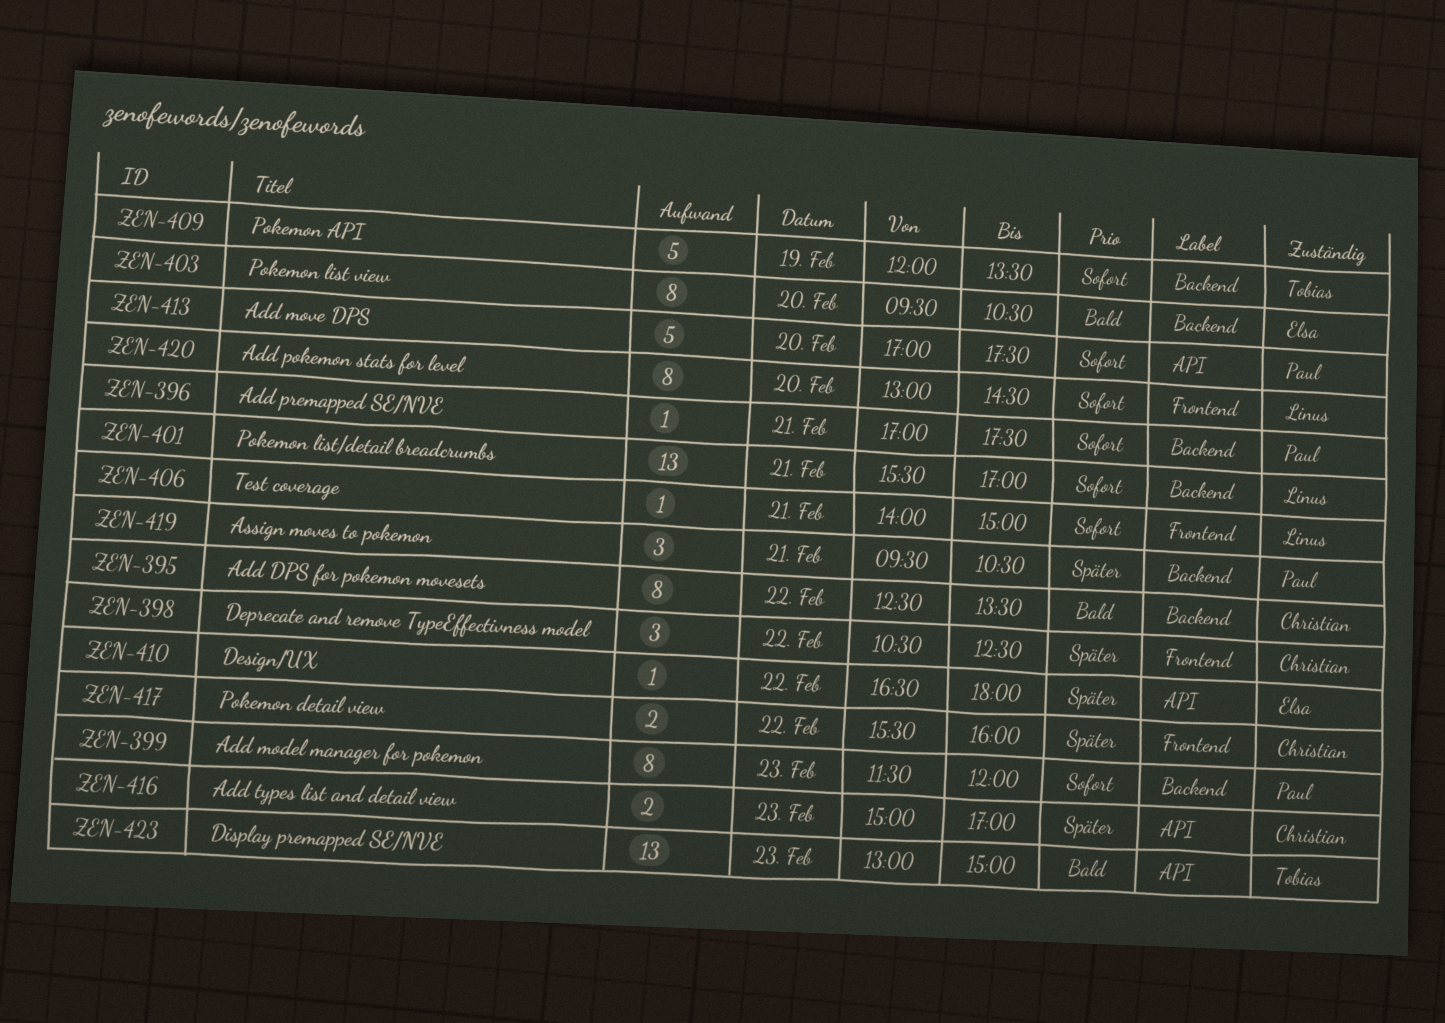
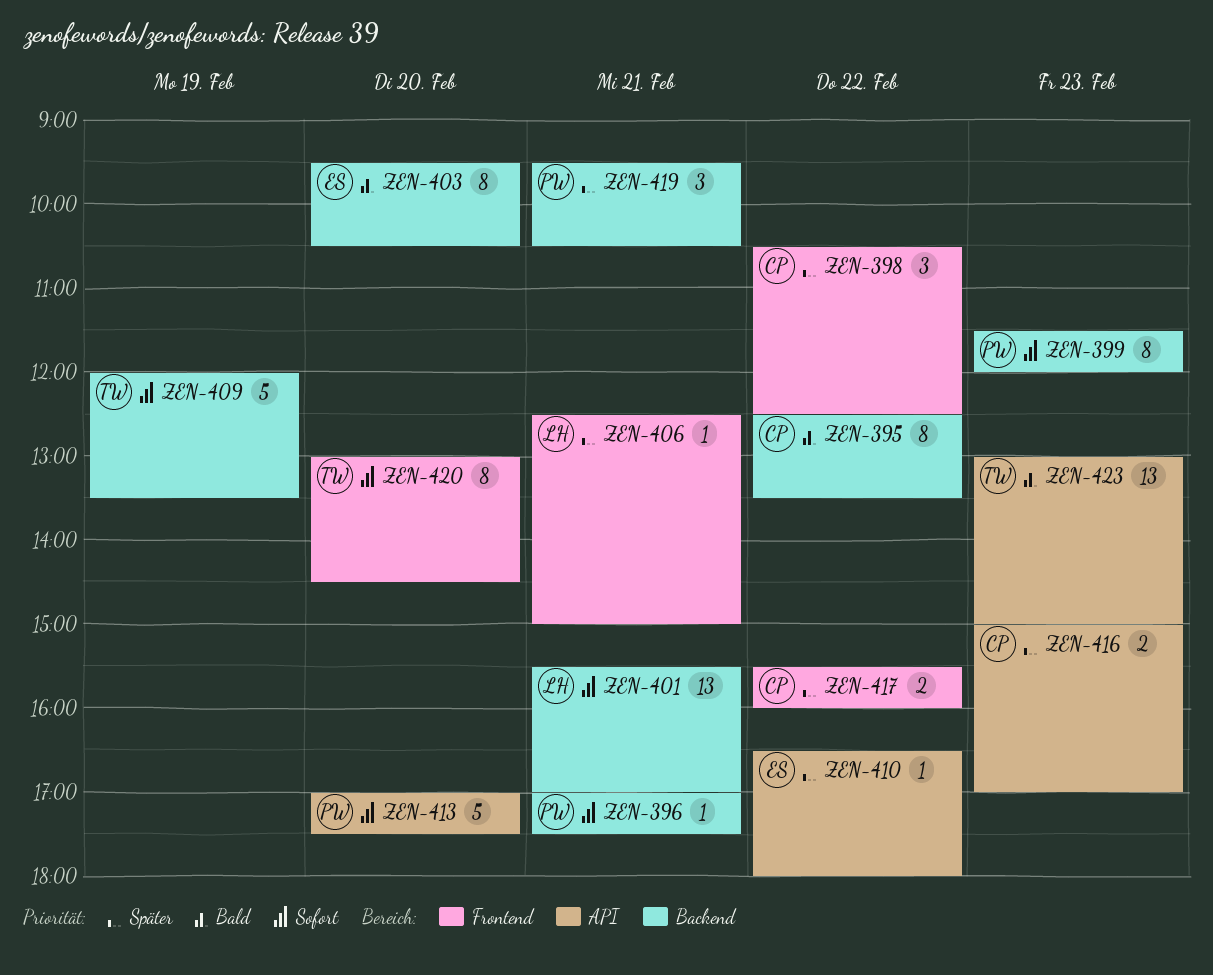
ZEN-406, priority: Sofort -> Später
ZEN-406, begins: 14:00 -> 12:30
ZEN-420, owner: Linus -> Tobias

